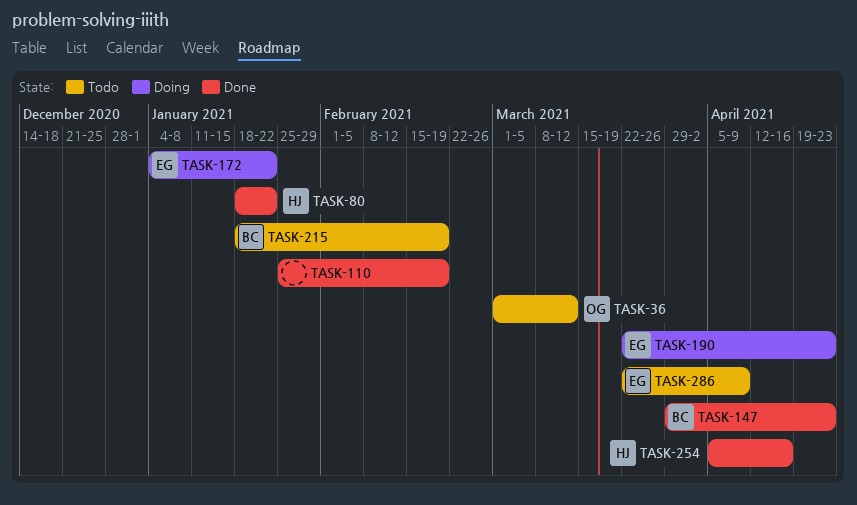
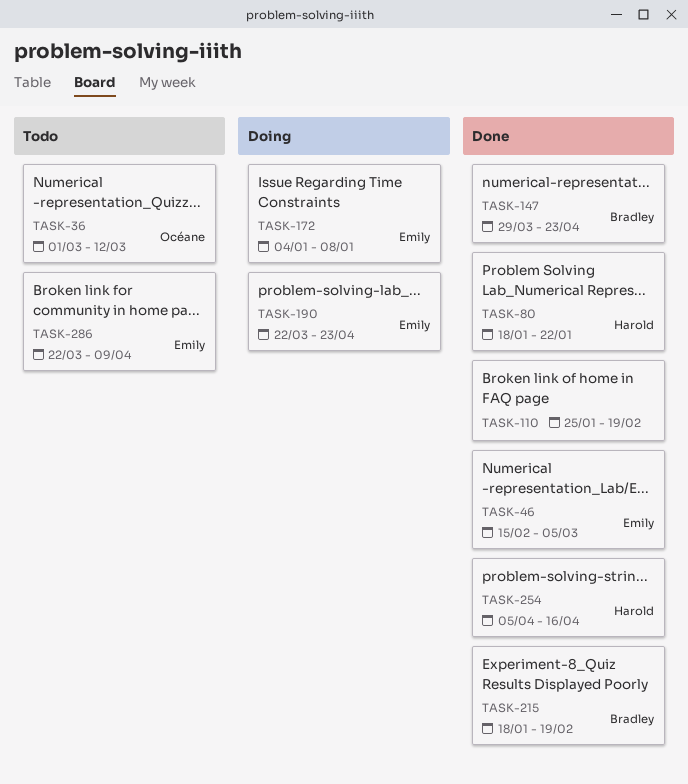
TASK-46: none -> present
TASK-172, due: Jan 22 -> Jan 8
TASK-215, status: Todo -> Done

